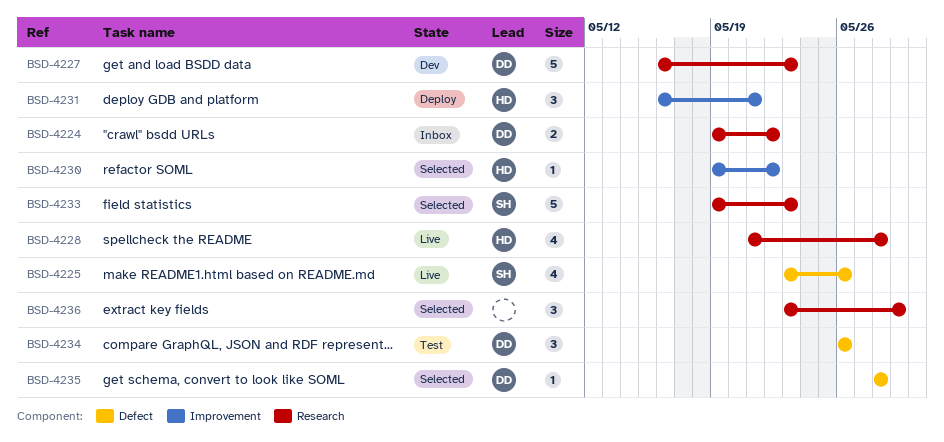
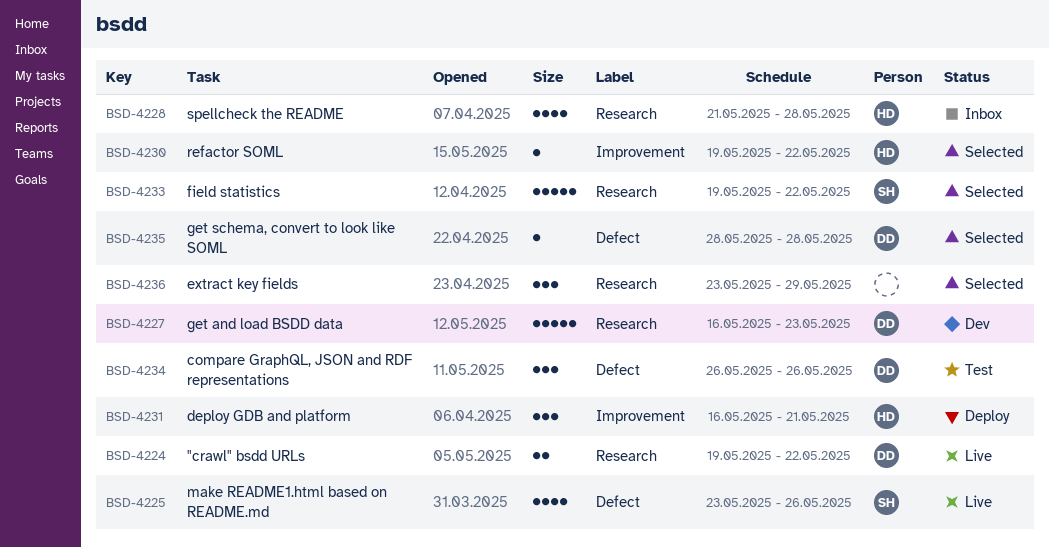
BSD-4224, status: Inbox -> Live
BSD-4228, status: Live -> Inbox
BSD-4233, due: May 23 -> May 22

